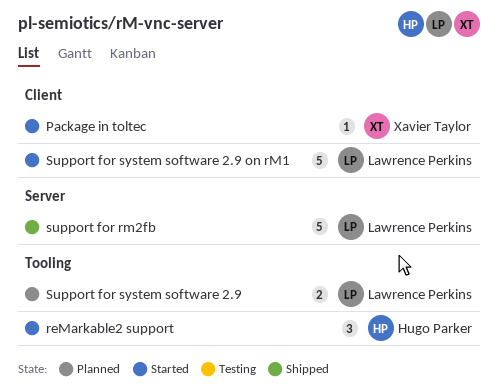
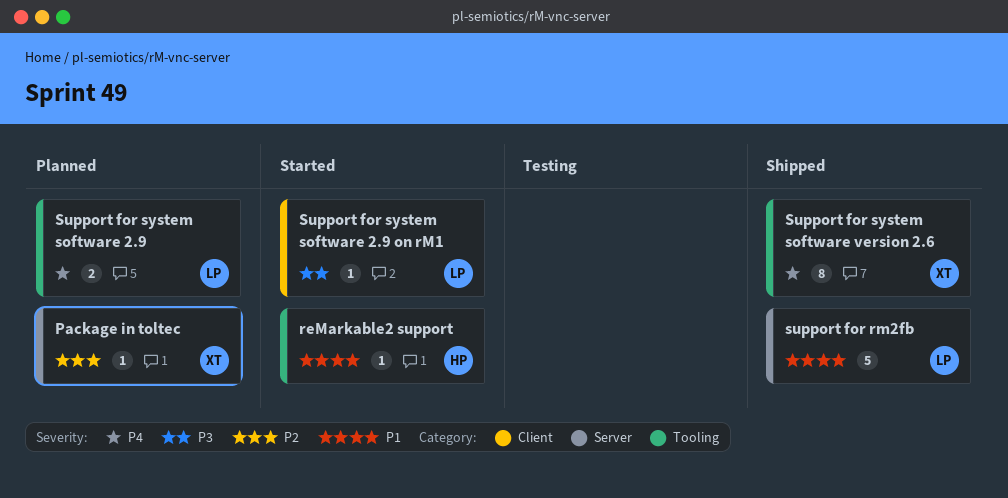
Package in toltec, status: Started -> Planned
Package in toltec, label: Client -> Server
reMarkable2 support, estimate: 3 -> 1
Support for system software 2.9 on rM1, estimate: 5 -> 1
Support for system software version 2.6: none -> present

